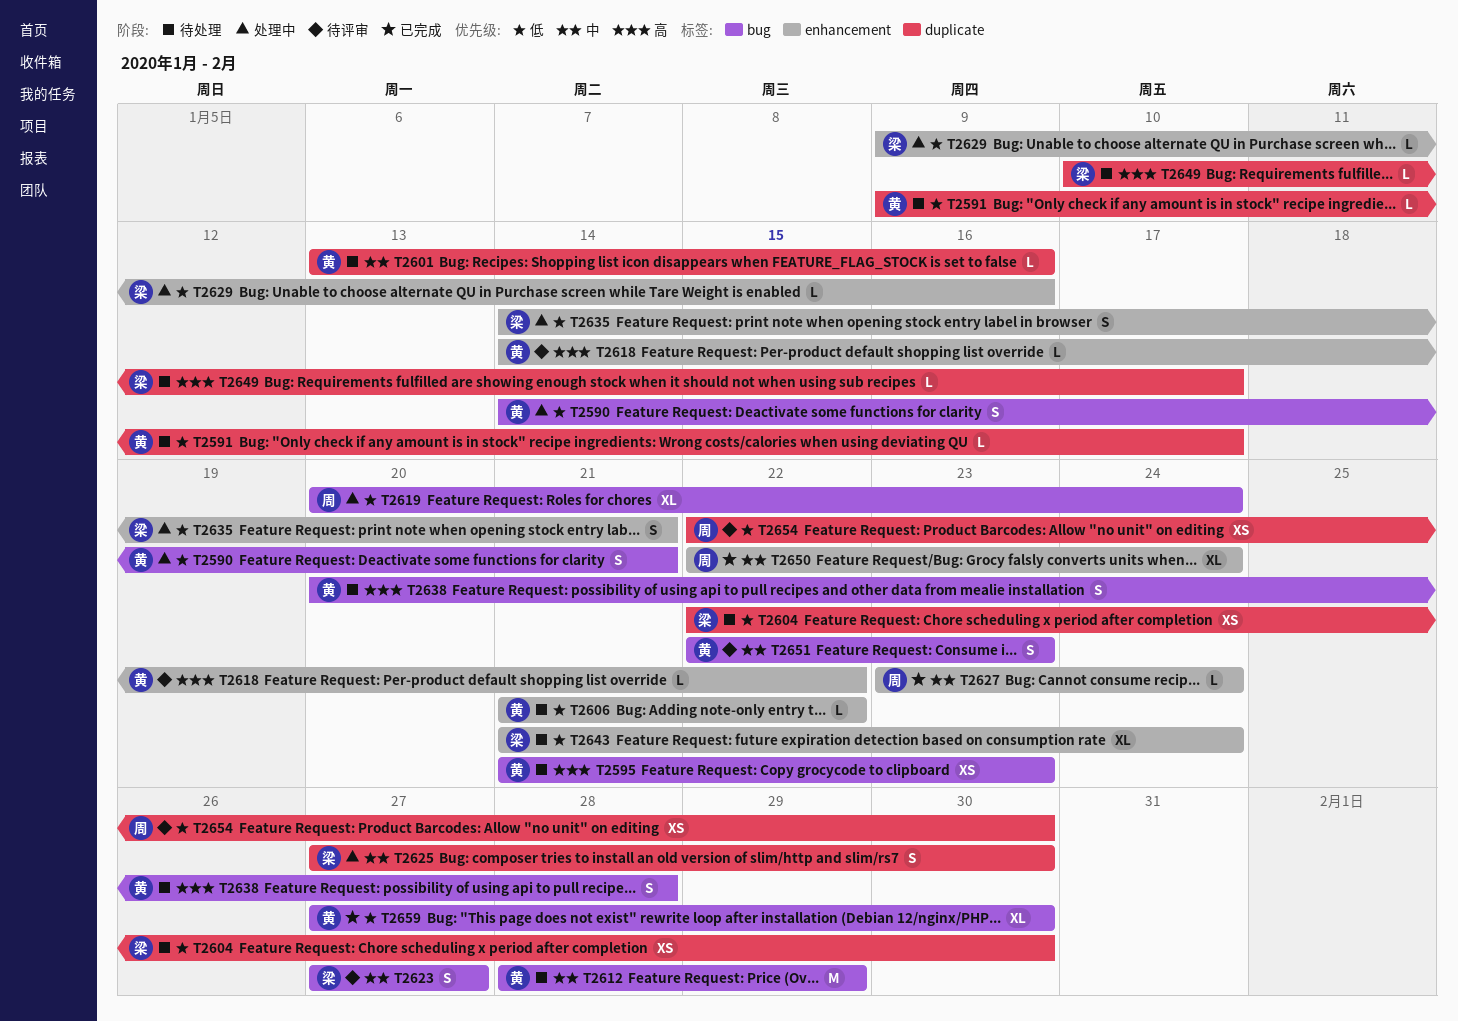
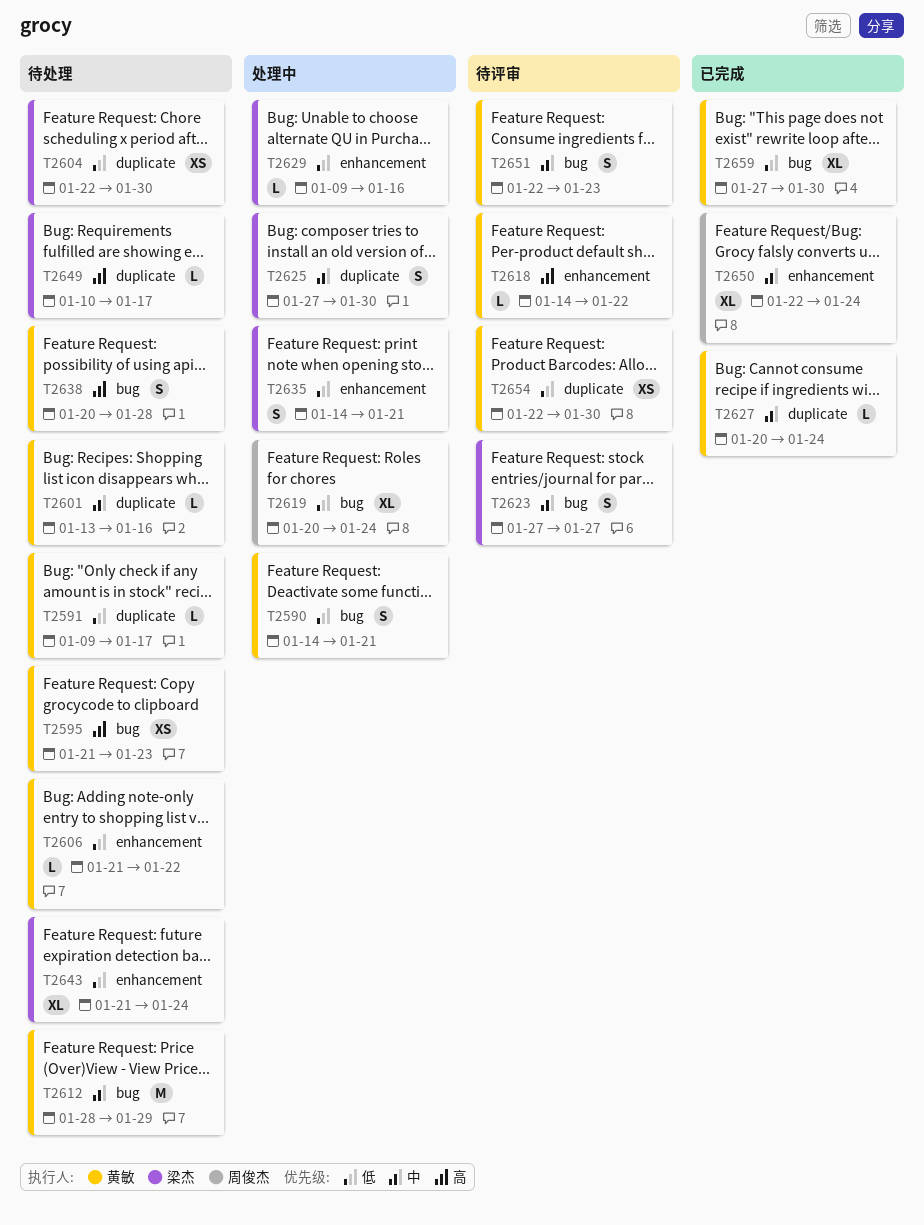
T2627, owner: 周俊杰 -> 黄敏
T2627, label: enhancement -> duplicate
T2627, start: Jan 23 -> Jan 20
T2654, owner: 周俊杰 -> 黄敏

